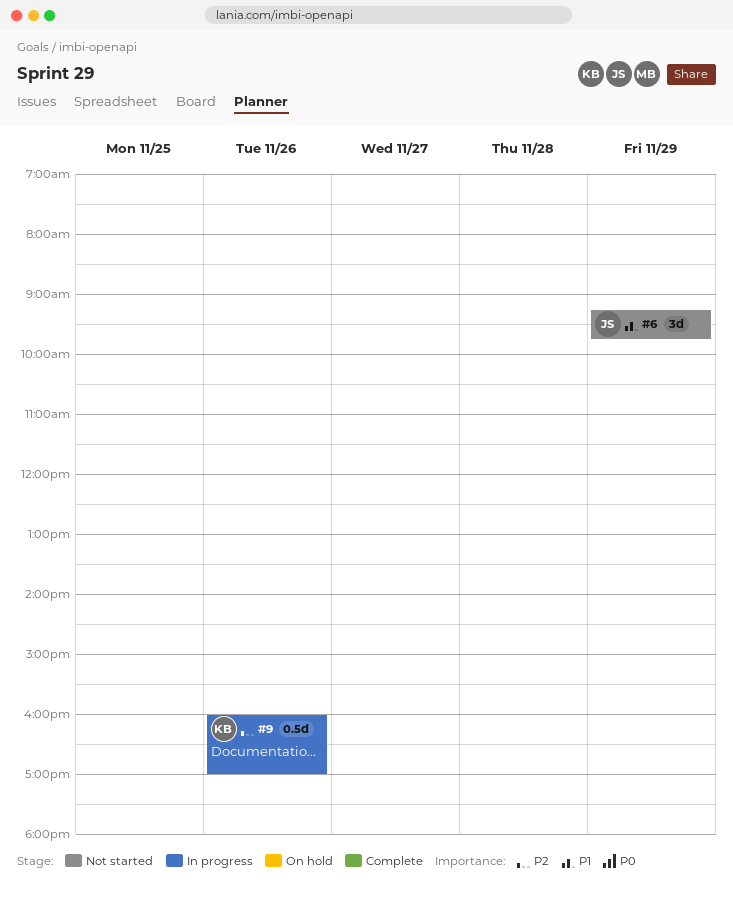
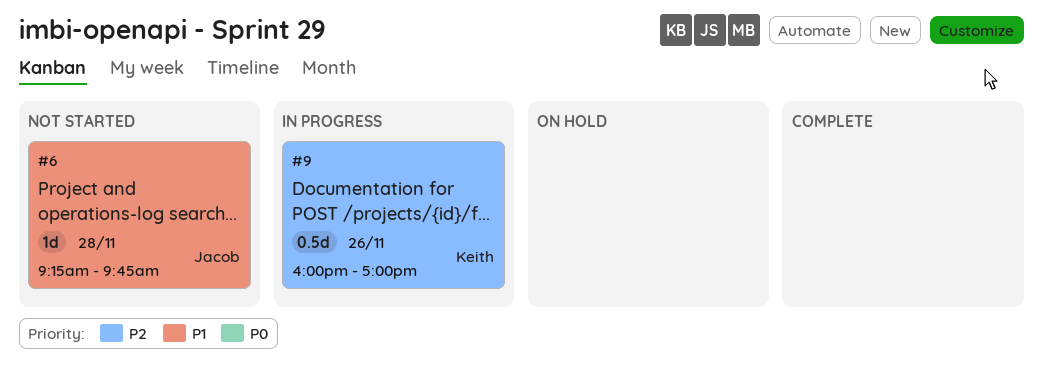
#6, estimate: 3d -> 1d
#6, day: Nov 29 -> Nov 28

